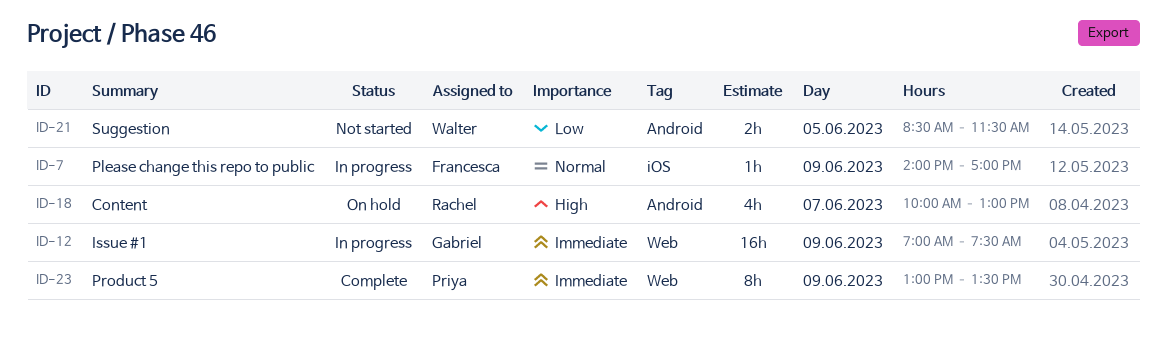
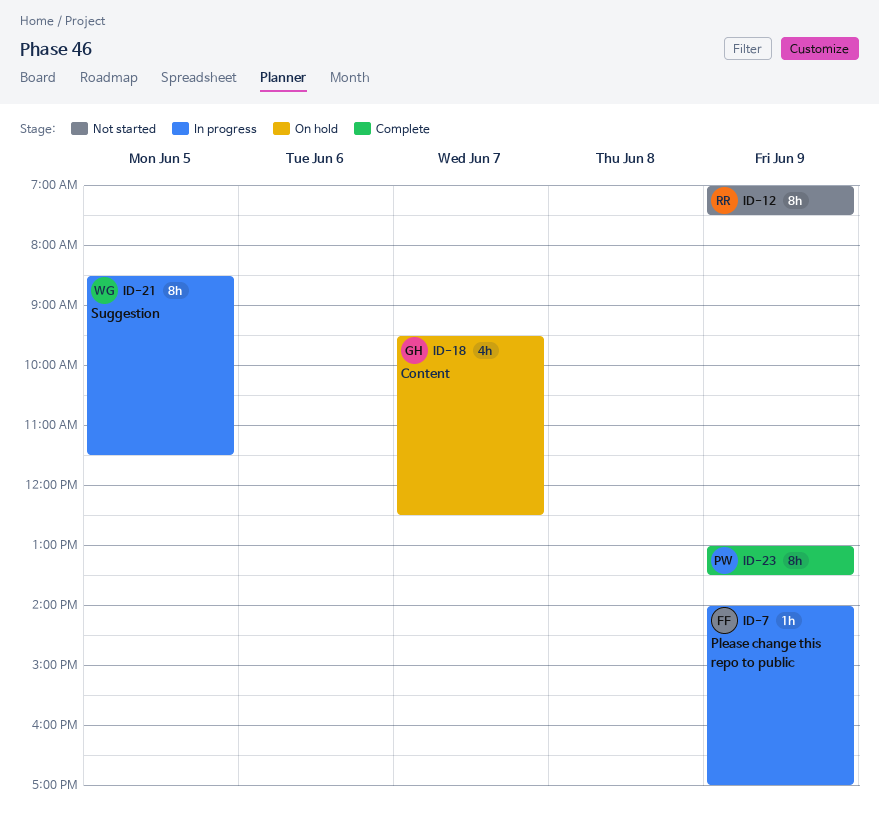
ID-12, status: In progress -> Not started
ID-12, owner: Gabriel -> Rachel
ID-12, estimate: 16h -> 8h
ID-18, owner: Rachel -> Gabriel
ID-18, begins: 10:00 -> 09:30
ID-18, ends: 13:00 -> 12:30
ID-21, status: Not started -> In progress
ID-21, estimate: 2h -> 8h

